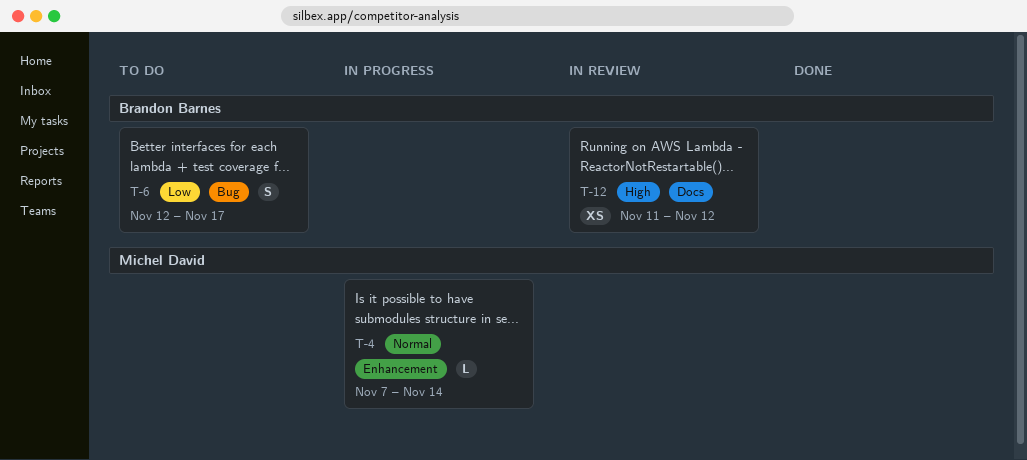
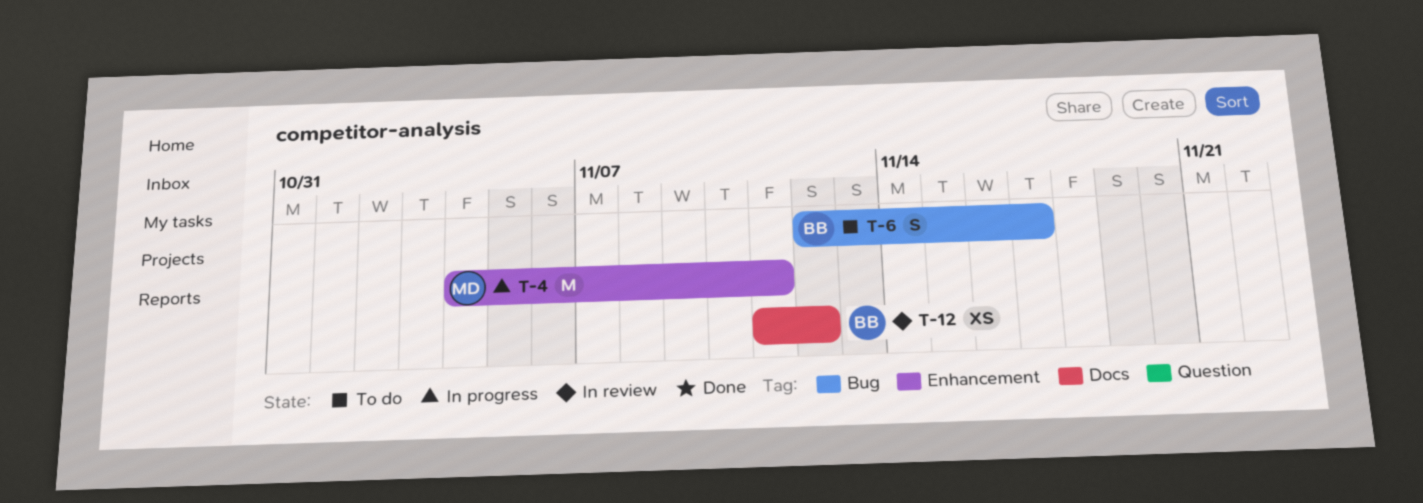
T-4, estimate: L -> M
T-4, start: Nov 7 -> Nov 4
T-4, due: Nov 14 -> Nov 11

